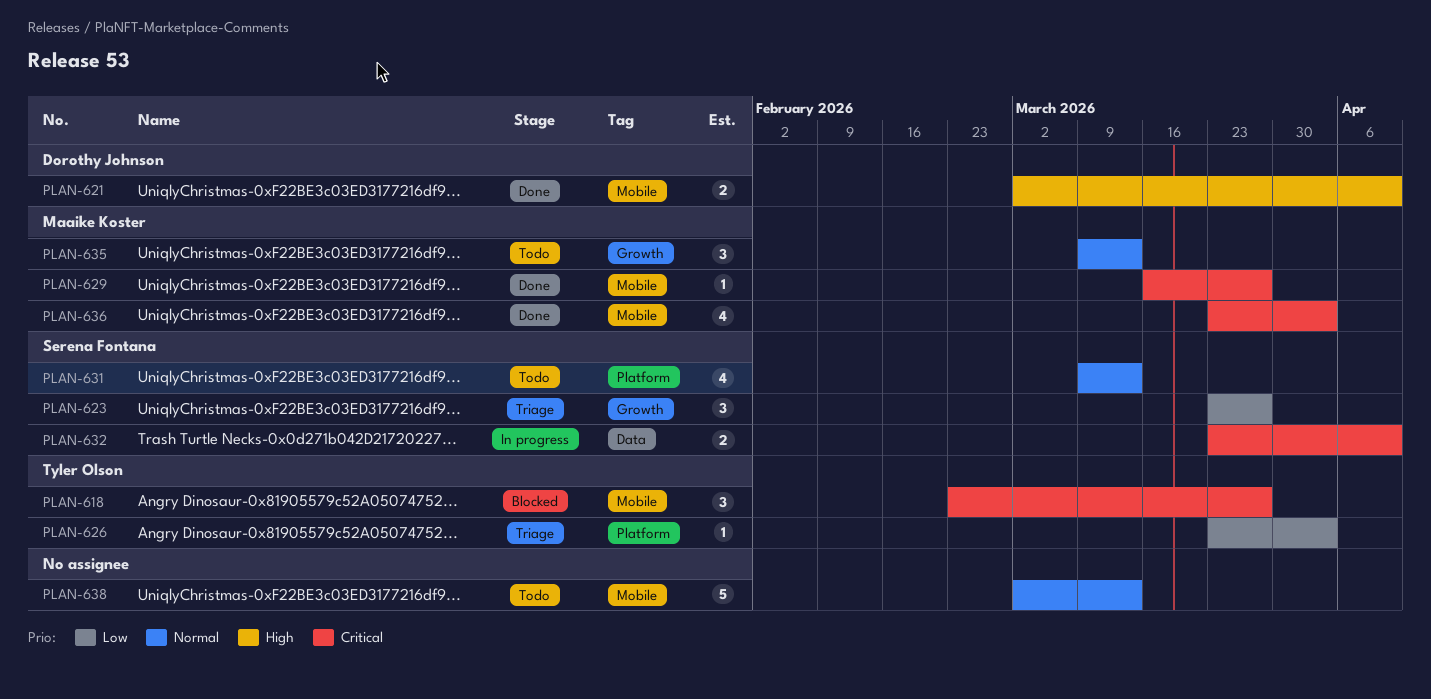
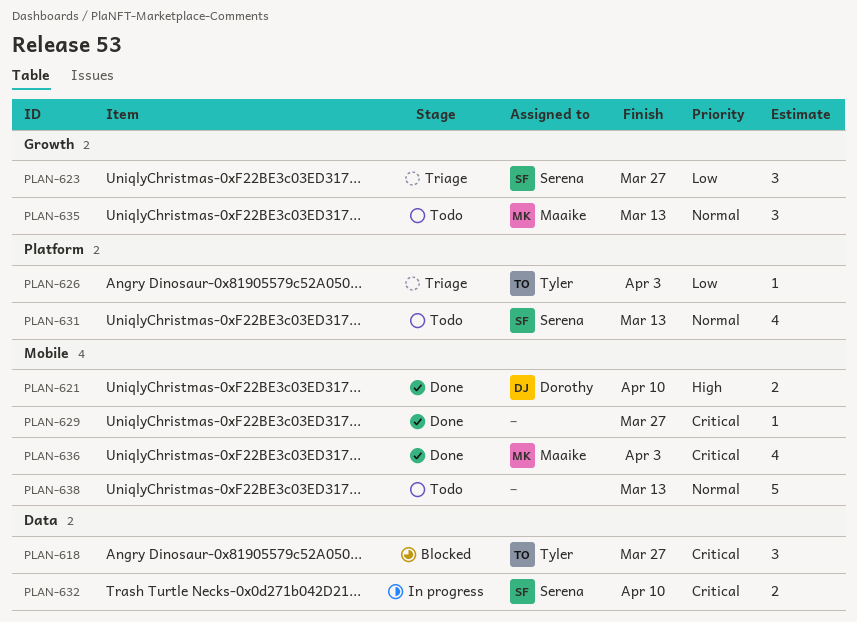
PLAN-618, label: Mobile -> Data
PLAN-629, owner: Maaike Koster -> none

